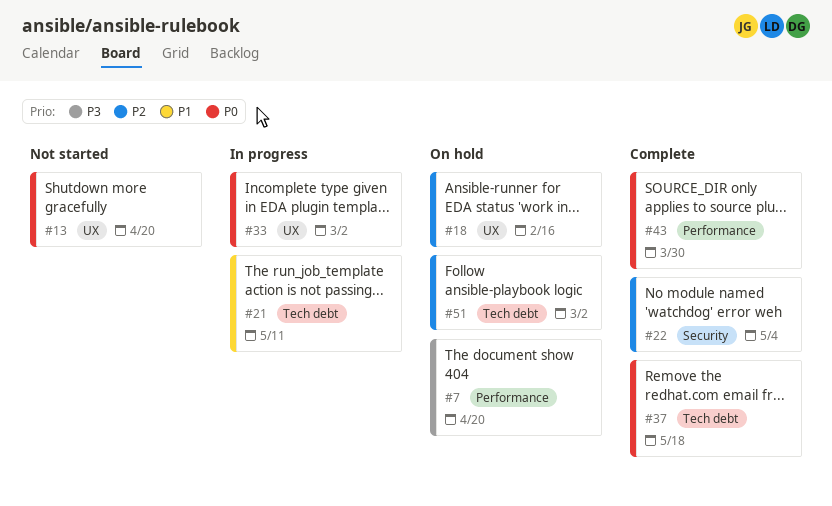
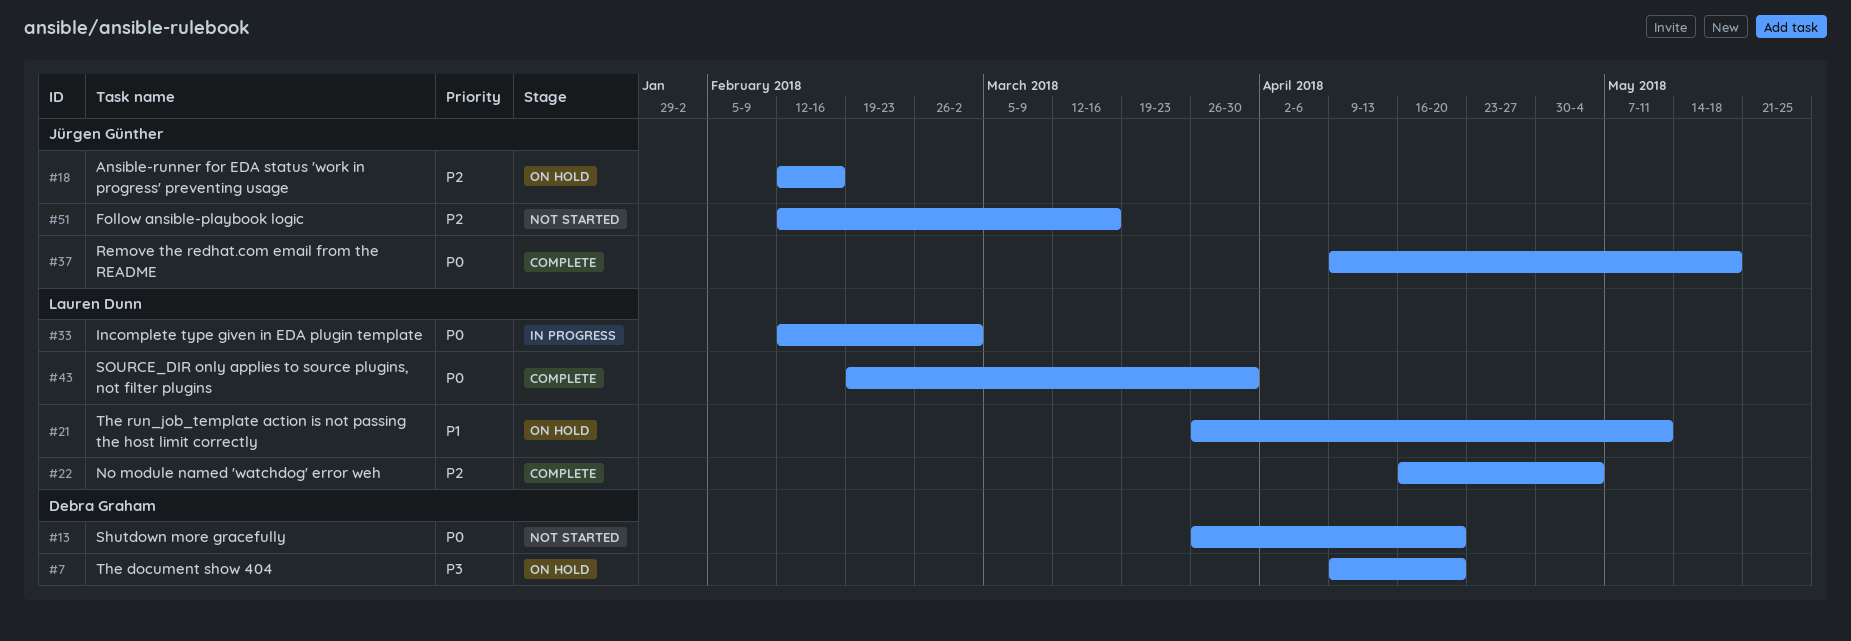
#21, status: In progress -> On hold
#51, status: On hold -> Not started
#51, due: Mar 2 -> Mar 16

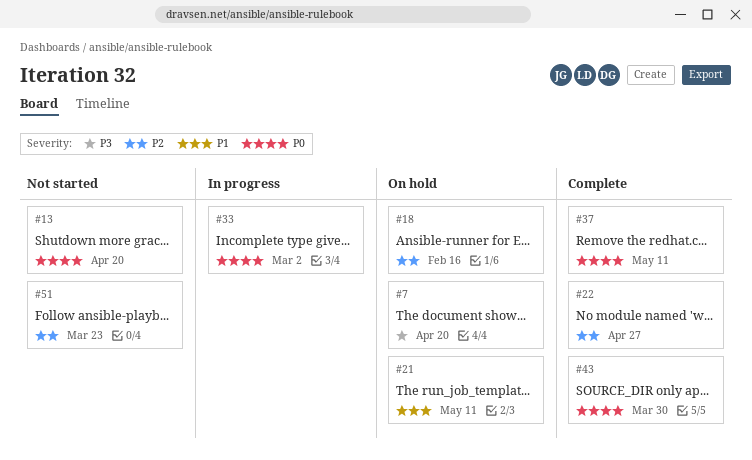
#22, due: May 4 -> Apr 27
#37, due: May 18 -> May 11
#51, due: Mar 16 -> Mar 23

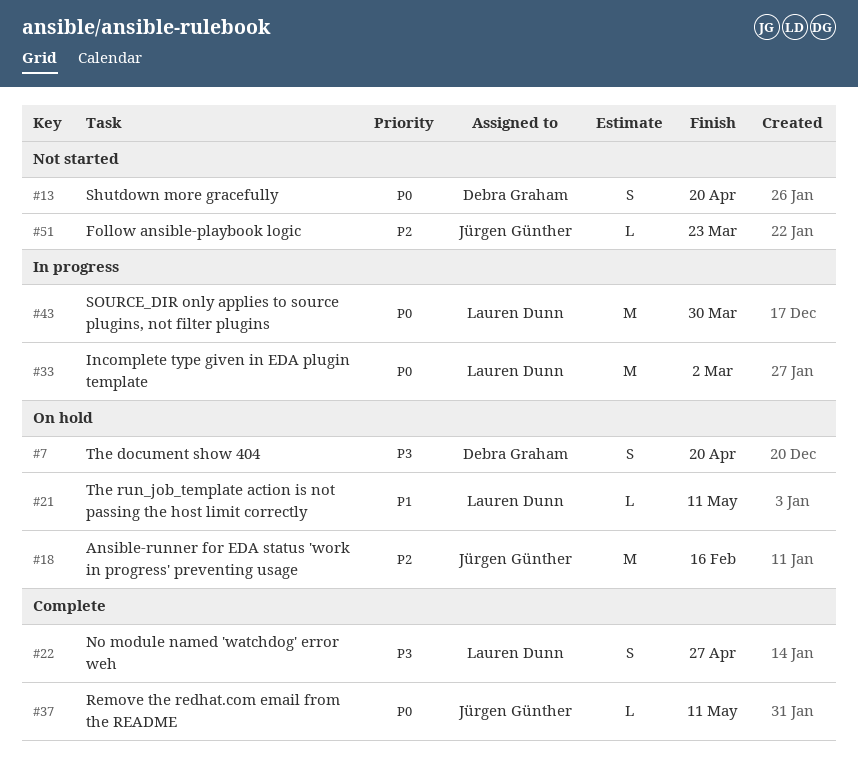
#22, priority: P2 -> P3
#43, status: Complete -> In progress

